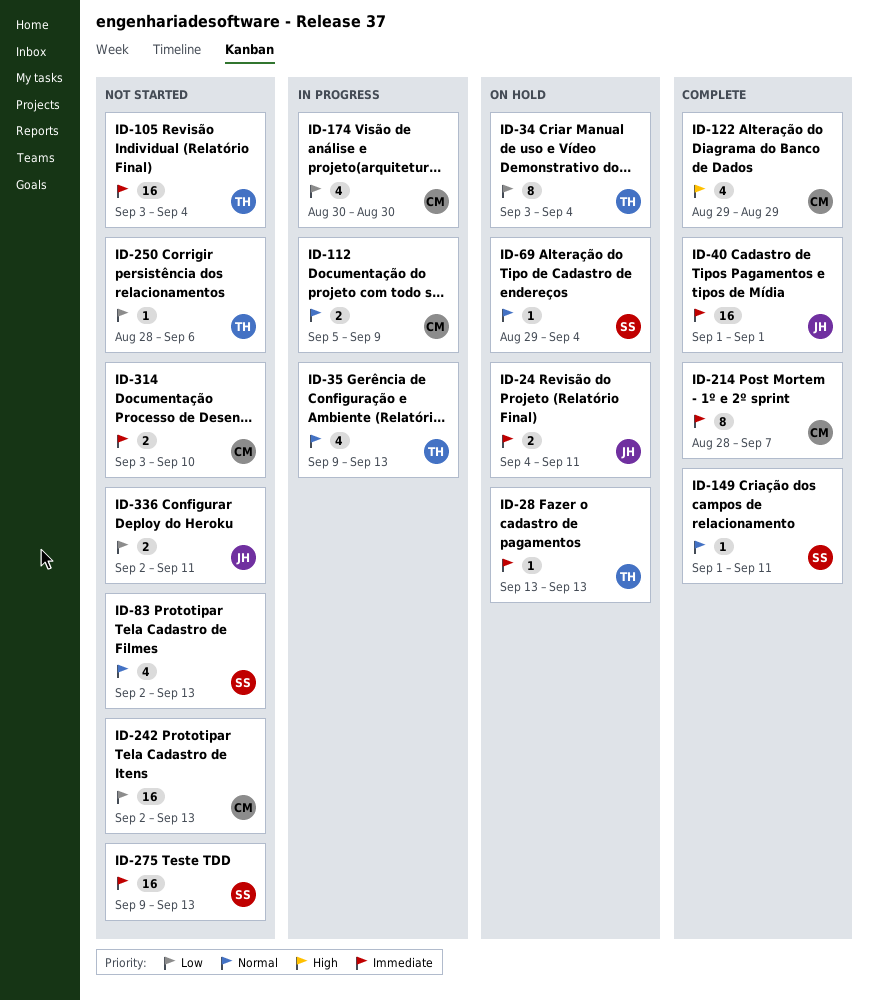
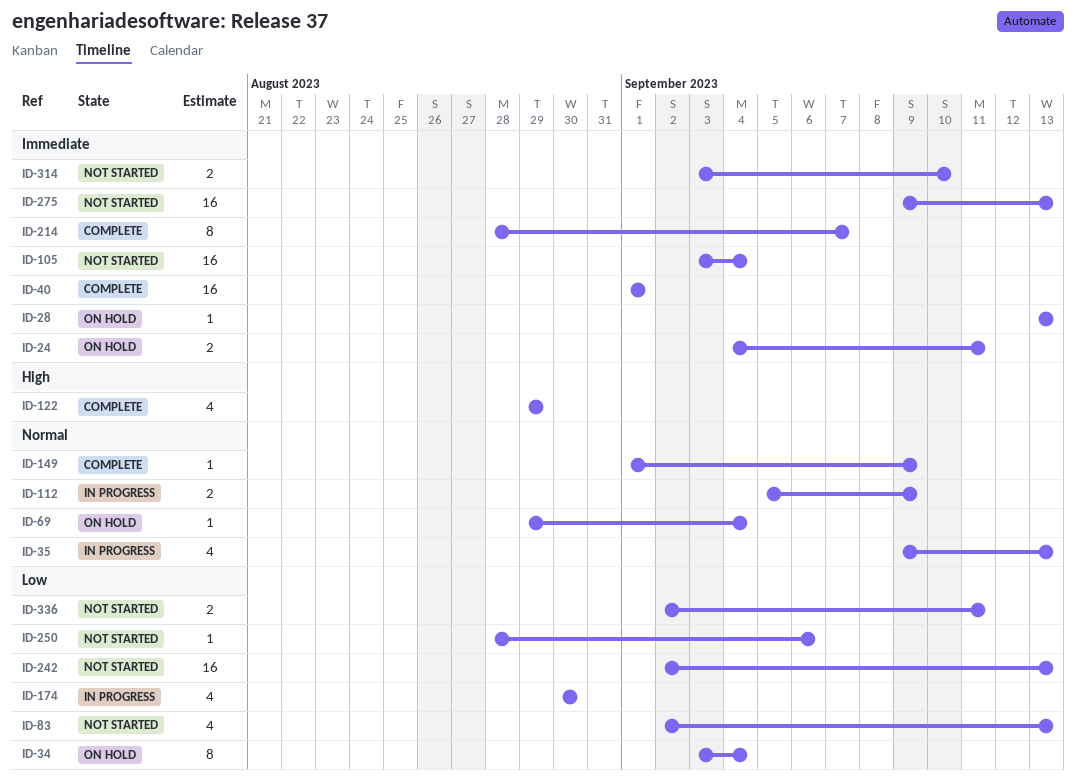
ID-83, priority: Normal -> Low
ID-149, due: Sep 11 -> Sep 9

